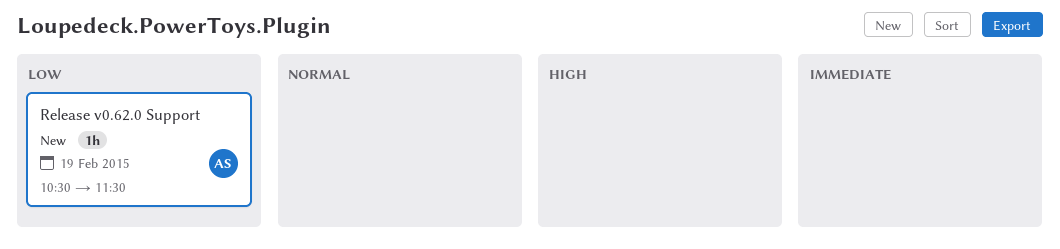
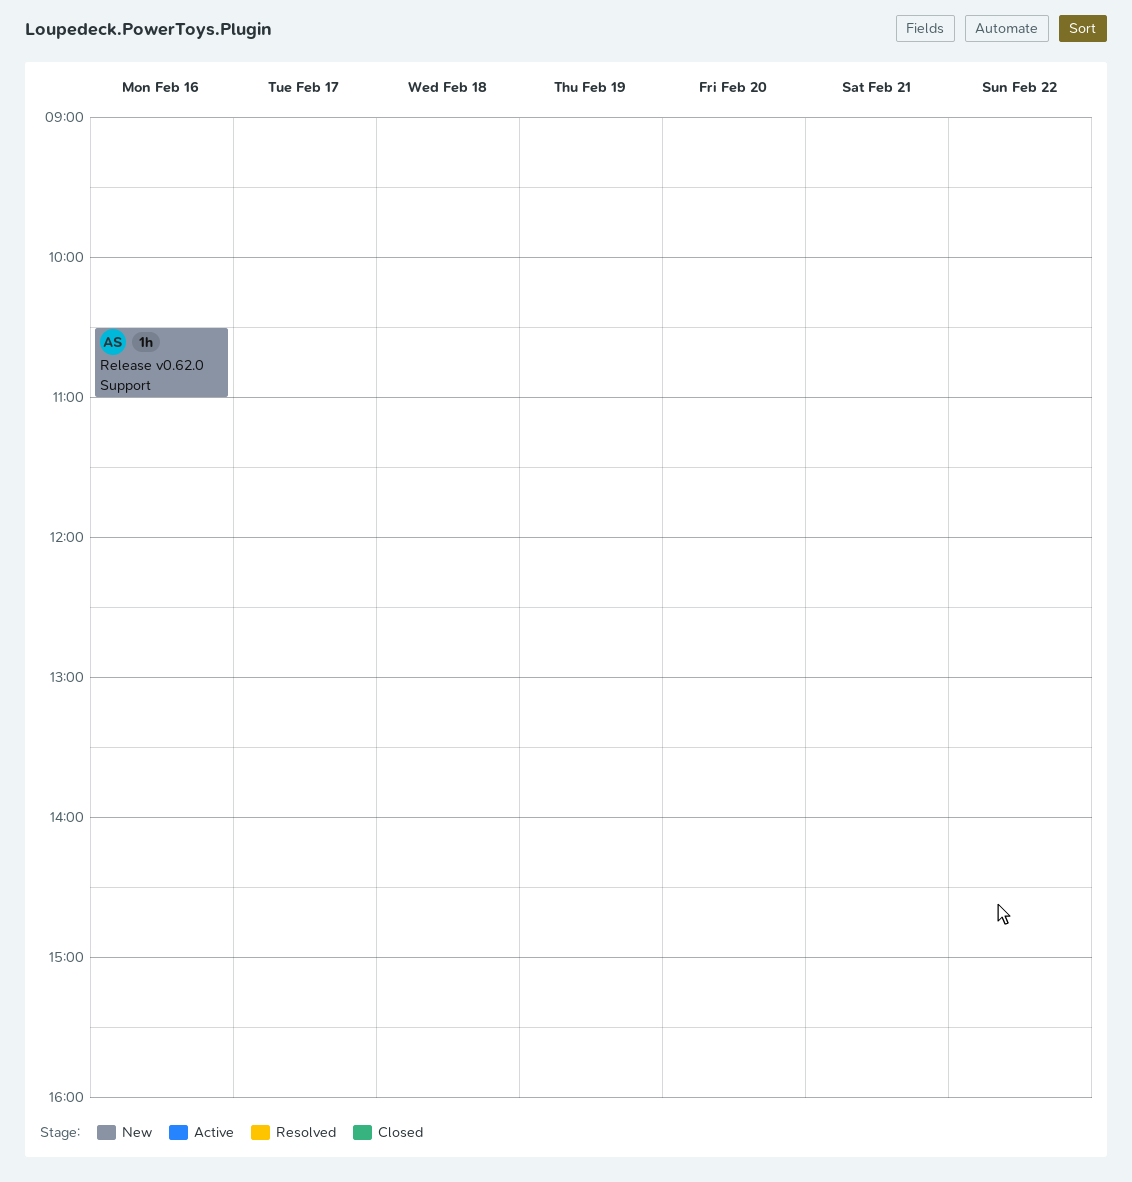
Release v0.62.0 Support, day: Feb 19 -> Feb 16
Release v0.62.0 Support, ends: 11:30 -> 11:00

